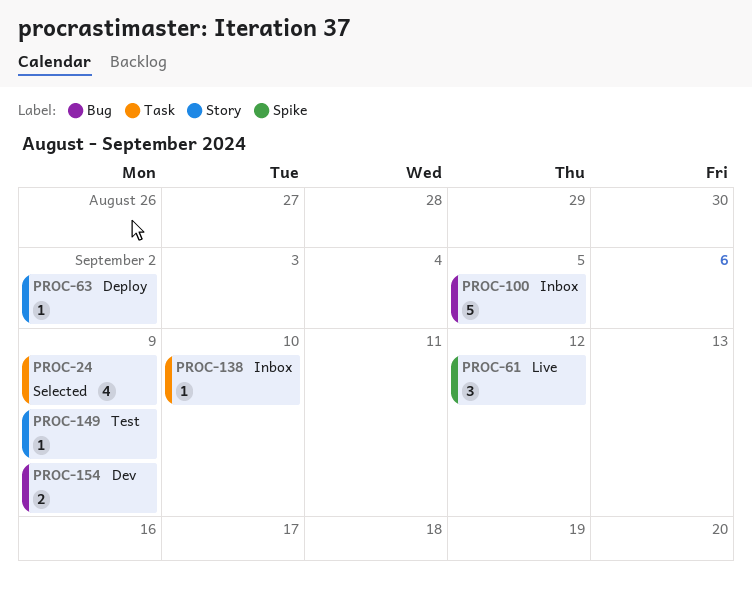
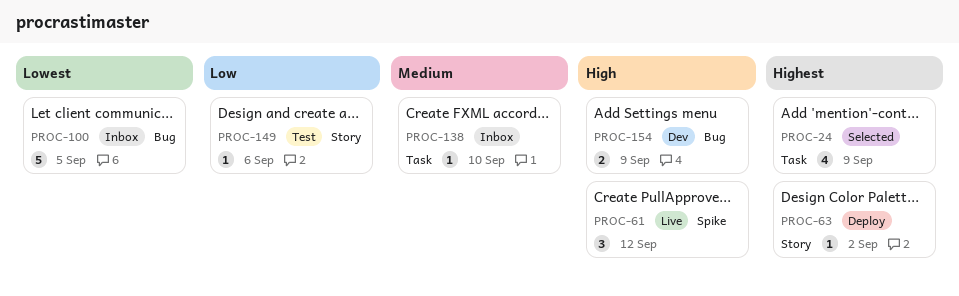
PROC-149, due: Sep 9 -> Sep 6

